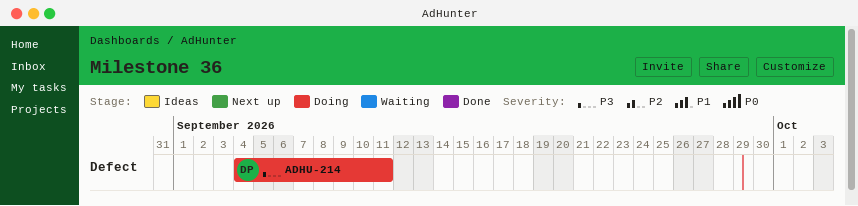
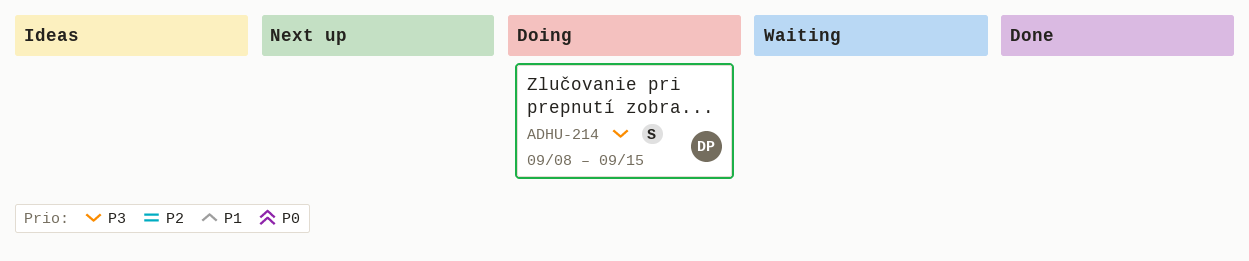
ADHU-214, start: Sep 4 -> Sep 8
ADHU-214, due: Sep 11 -> Sep 15

